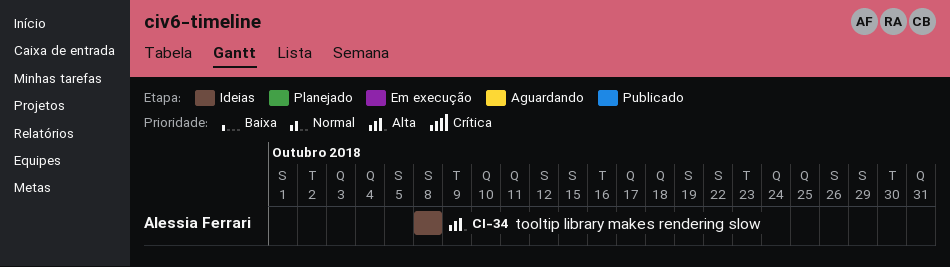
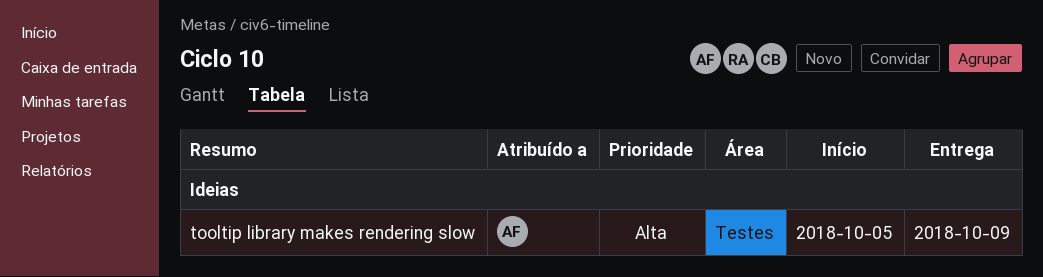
tooltip library makes rendering slow, start: Oct 8 -> Oct 5
tooltip library makes rendering slow, due: Oct 8 -> Oct 9

